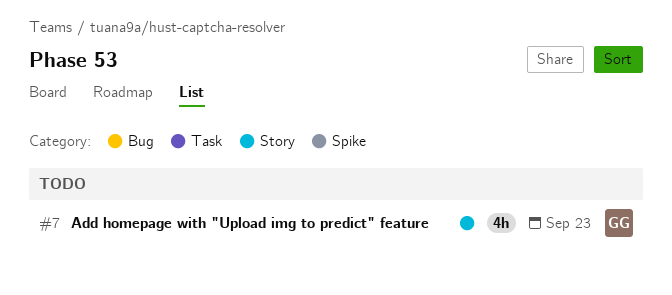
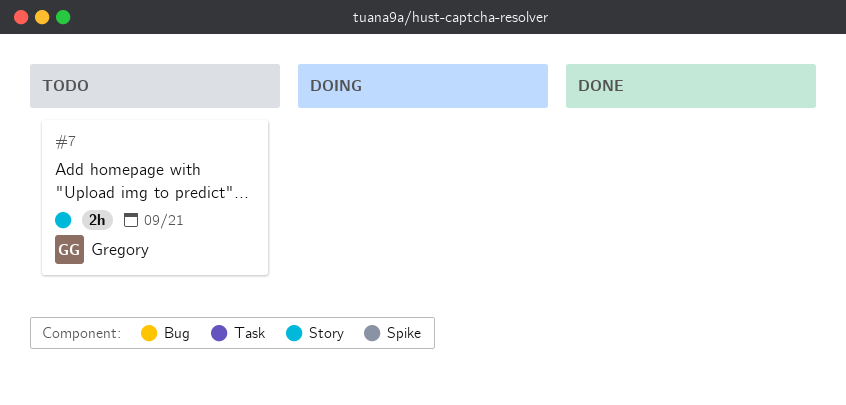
#7, estimate: 4h -> 2h
#7, due: Sep 23 -> Sep 21

